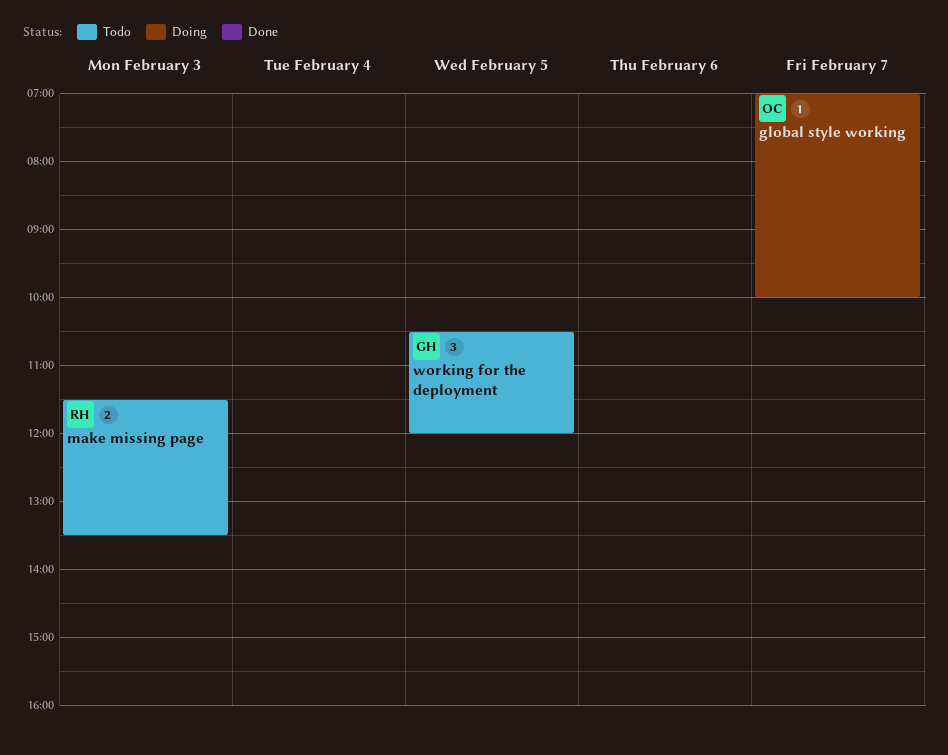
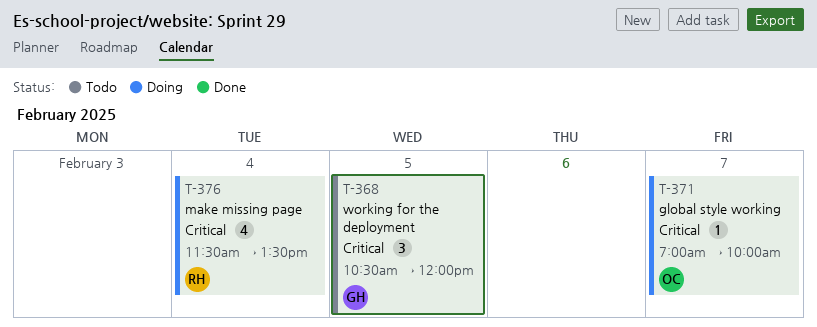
make missing page, status: Todo -> Doing
make missing page, estimate: 2 -> 4
make missing page, day: Feb 3 -> Feb 4

